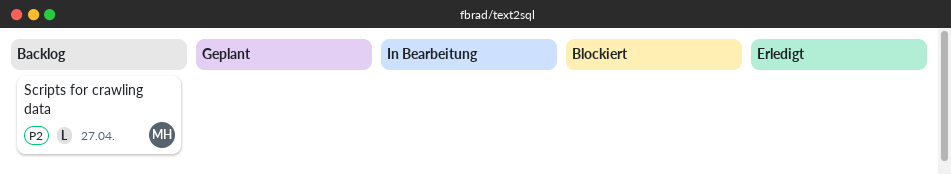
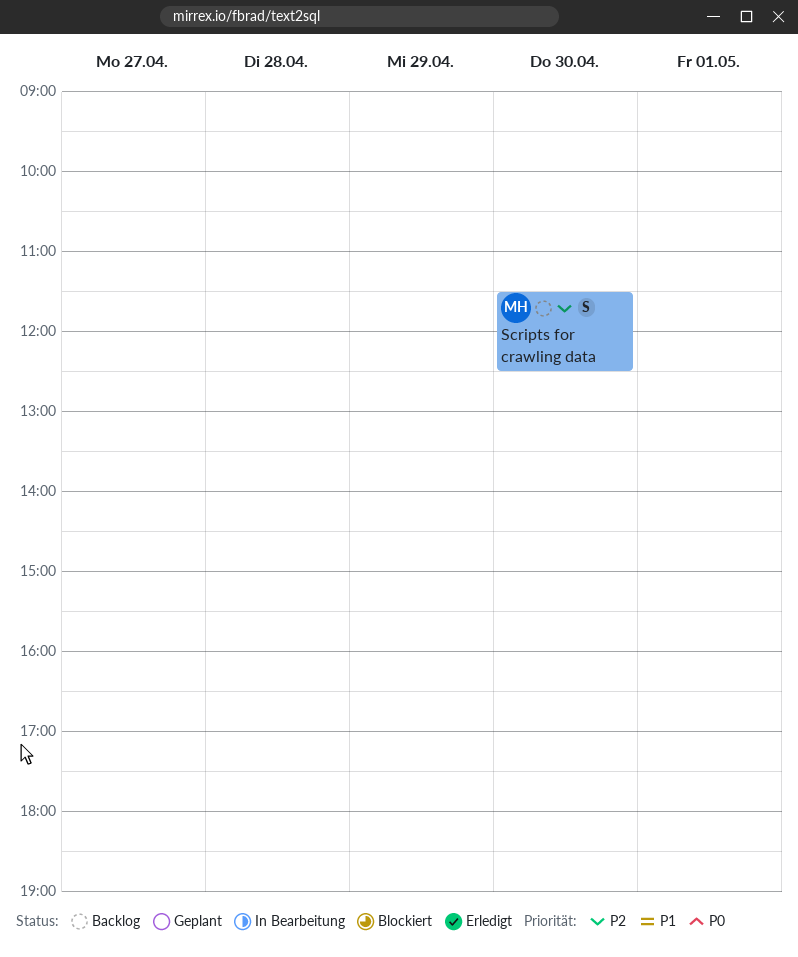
Scripts for crawling data, estimate: L -> S
Scripts for crawling data, day: Apr 27 -> Apr 30

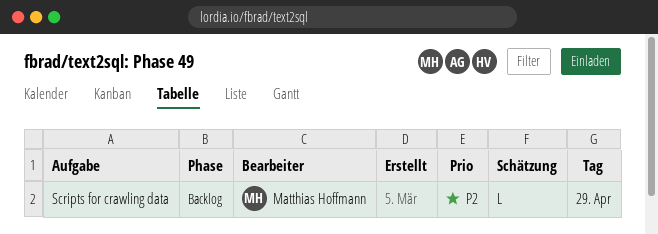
Scripts for crawling data, estimate: S -> L
Scripts for crawling data, day: Apr 30 -> Apr 29

